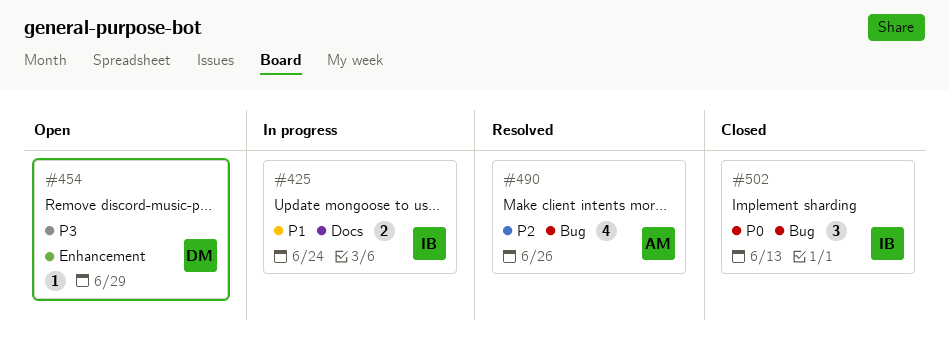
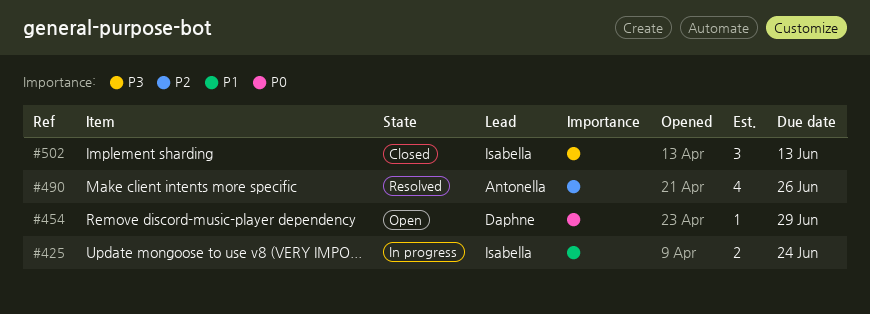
#454, priority: P3 -> P0
#502, priority: P0 -> P3

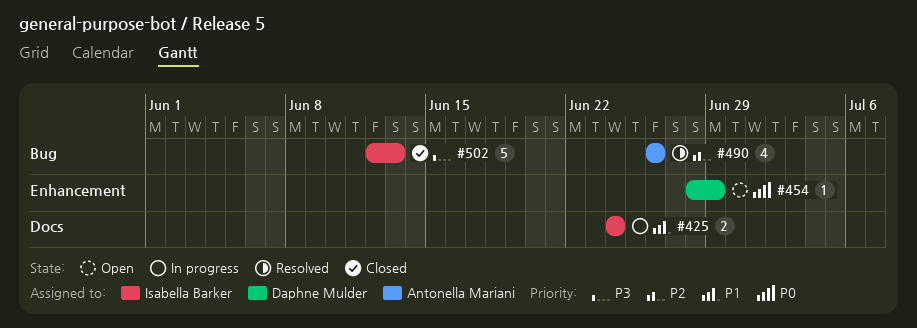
#502, estimate: 3 -> 5

